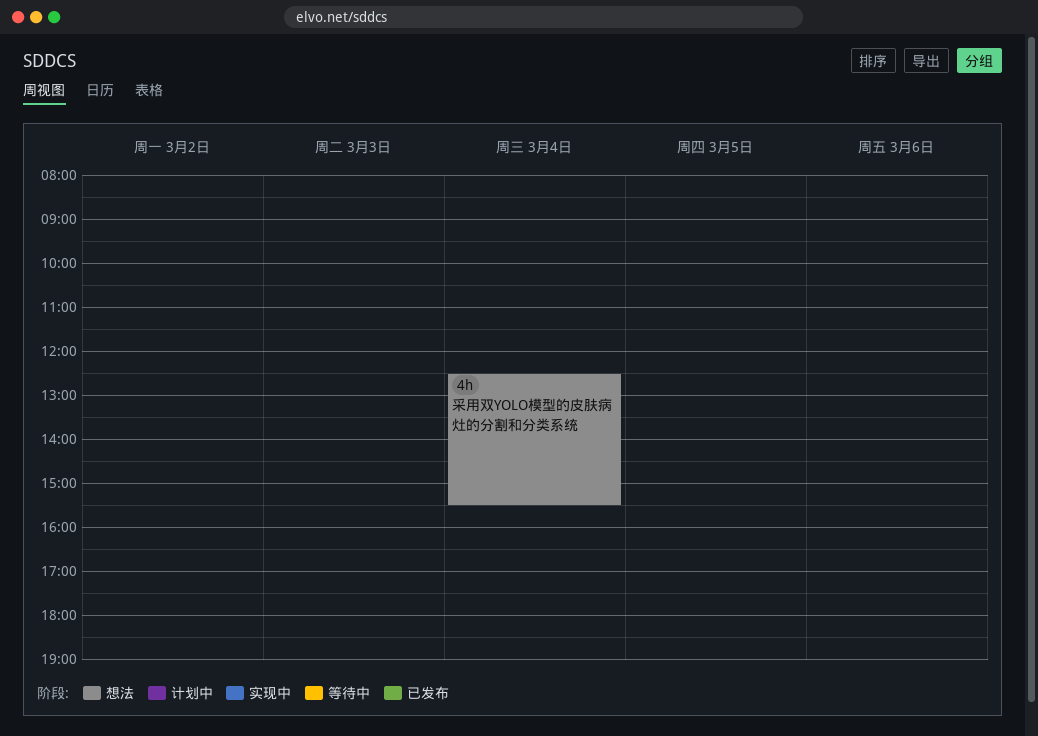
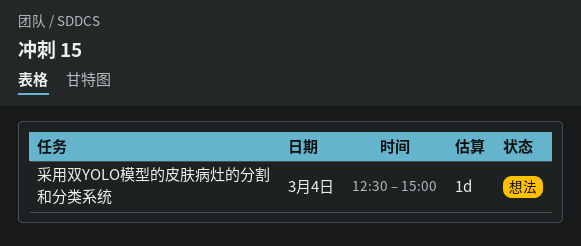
采用双YOLO模型的皮肤病灶的分割和分类系统, estimate: 4h -> 1d
采用双YOLO模型的皮肤病灶的分割和分类系统, ends: 15:30 -> 15:00

